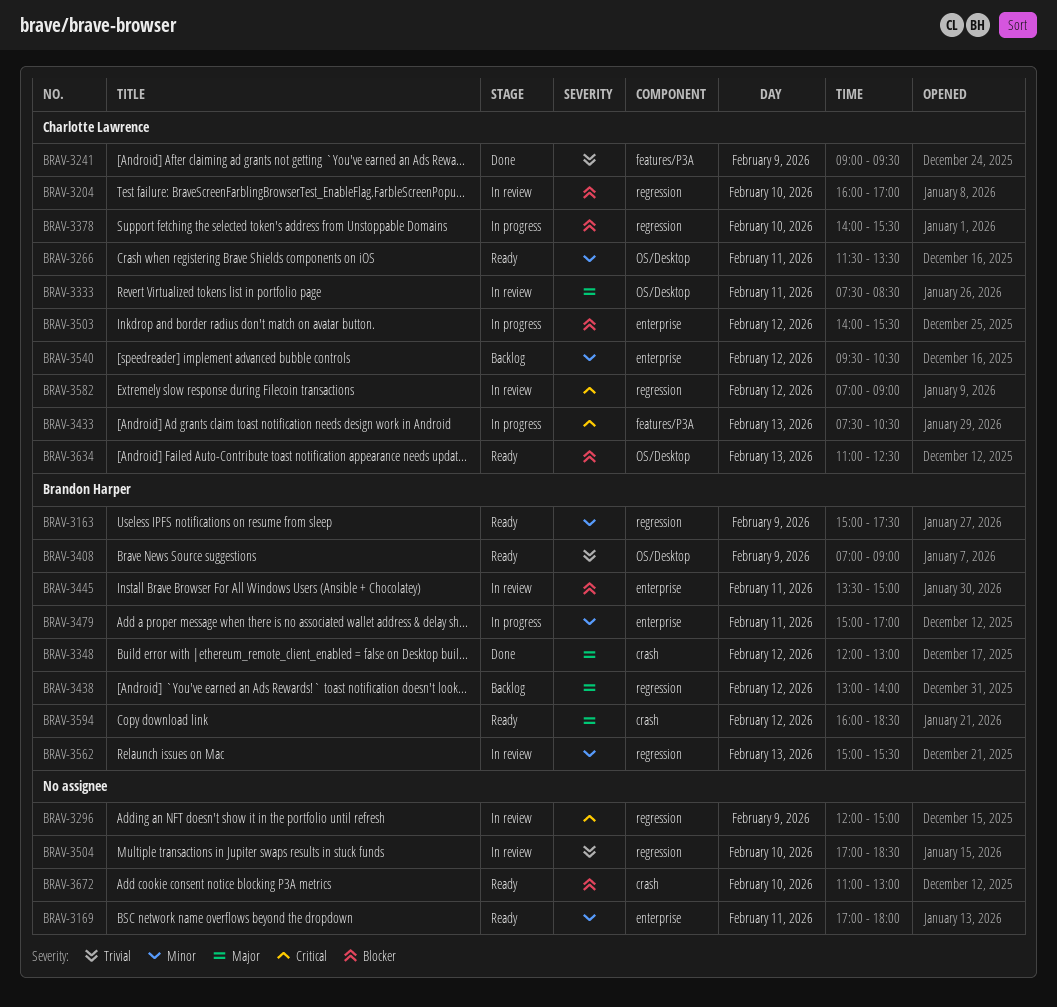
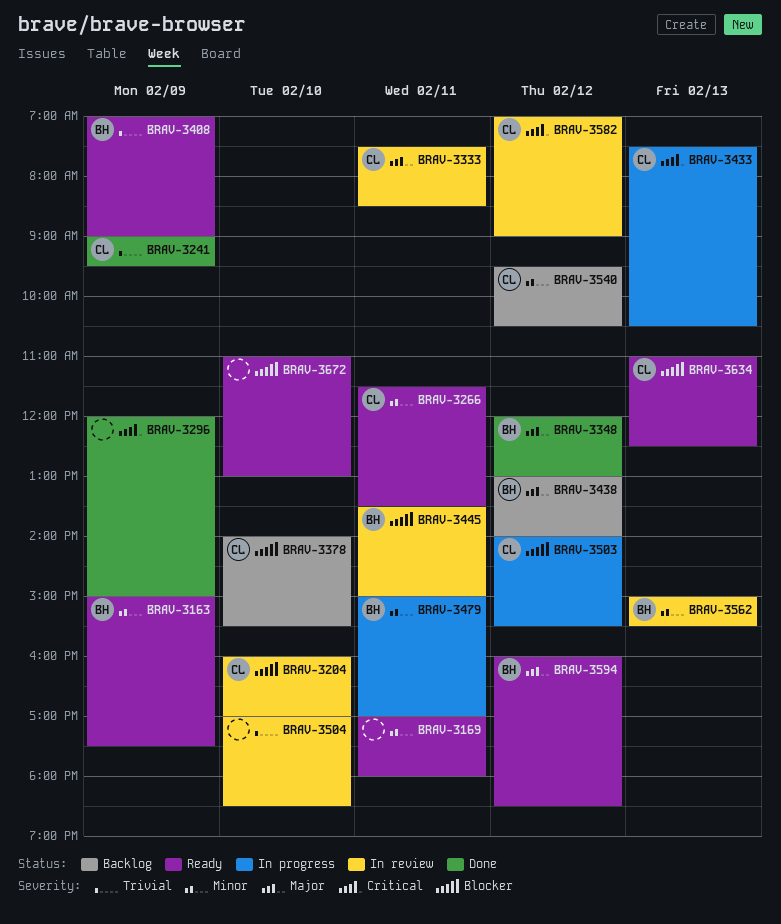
BRAV-3296, status: In review -> Done
BRAV-3378, status: In progress -> Backlog

